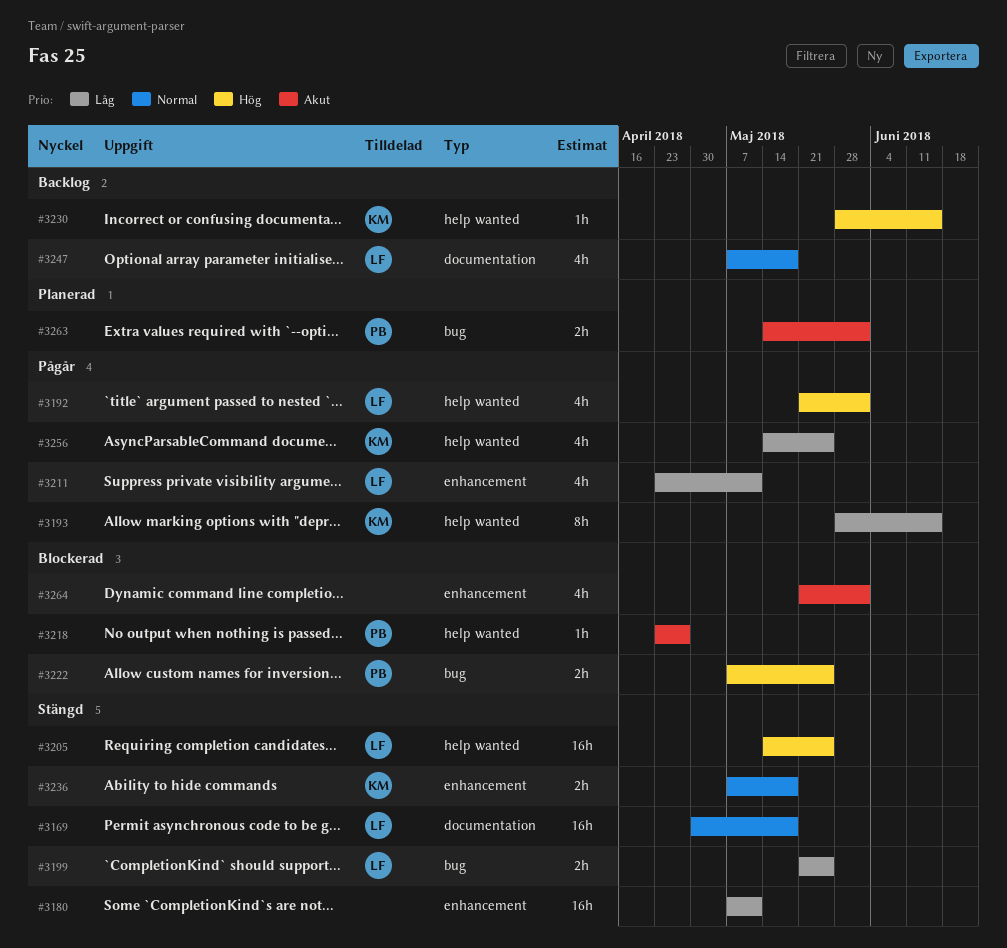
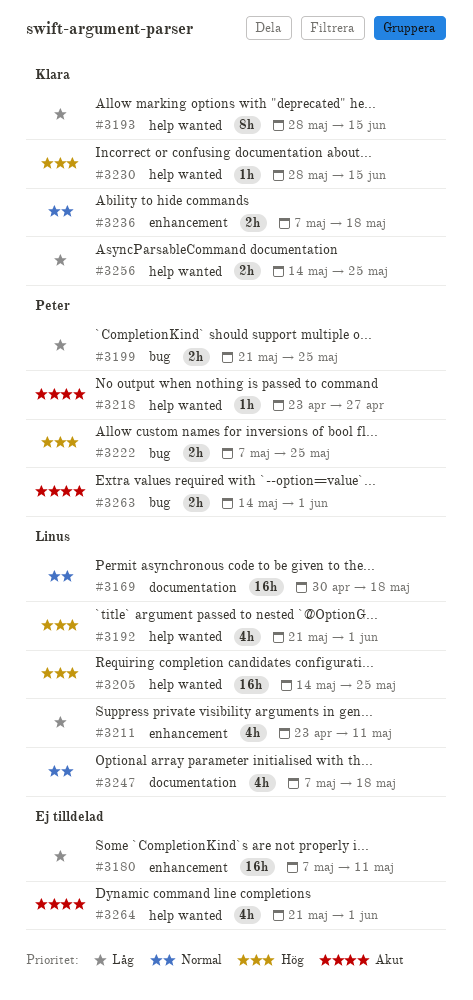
#3199, owner: Linus -> Peter
#3256, estimate: 4h -> 2h
#3264, label: enhancement -> help wanted

